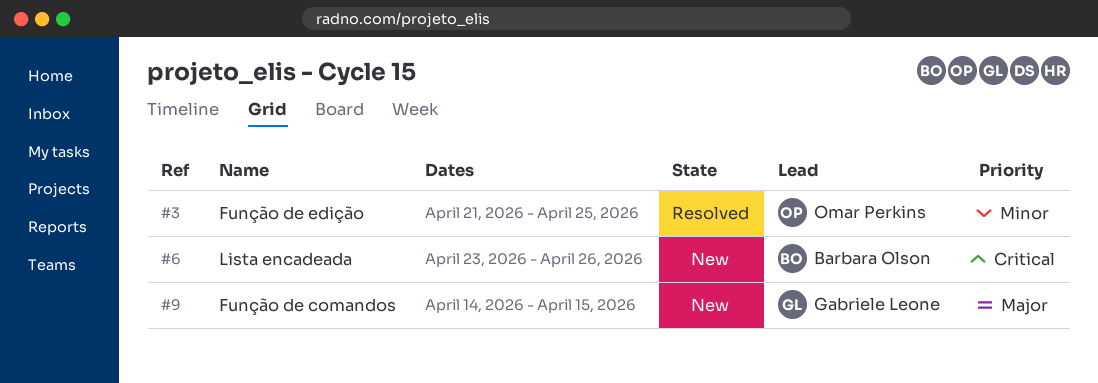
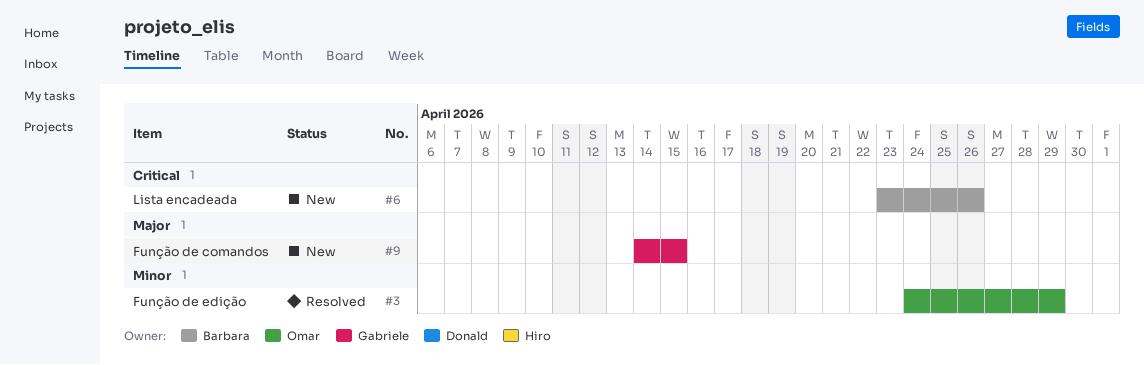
#3, start: Apr 21 -> Apr 24
#3, due: Apr 25 -> Apr 29

